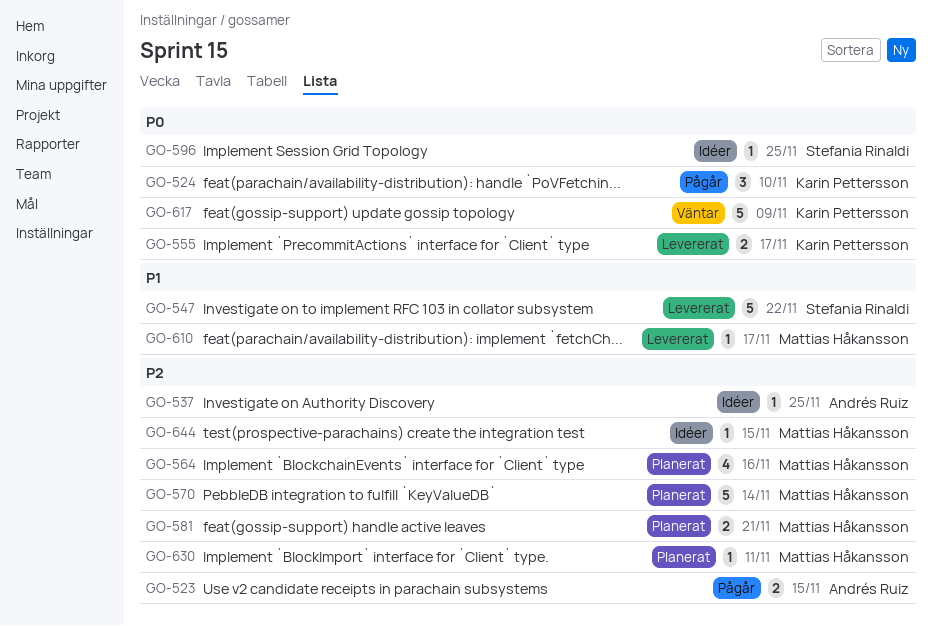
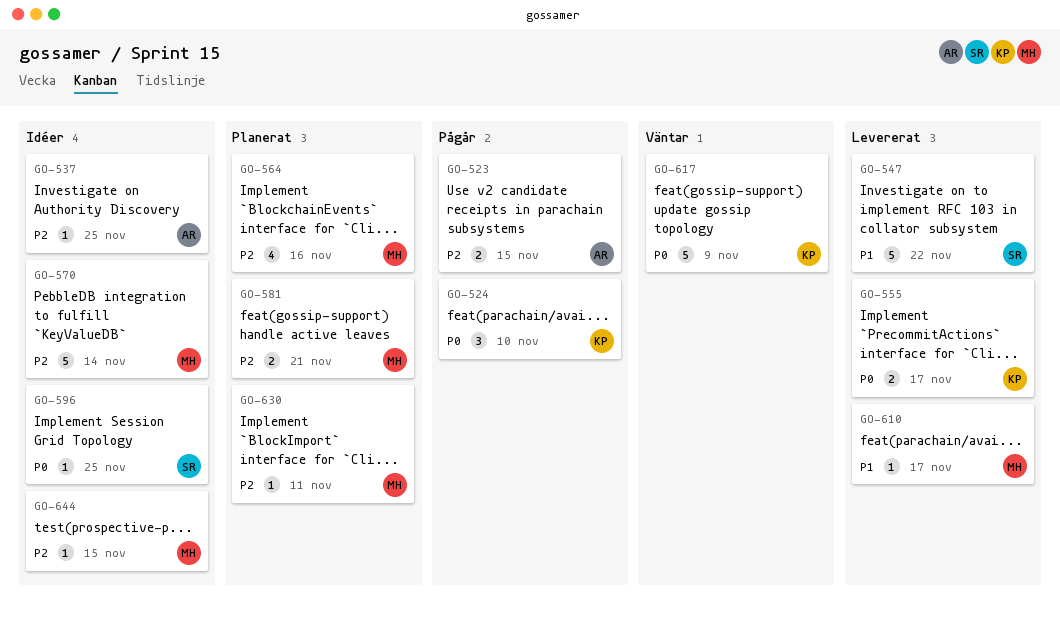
GO-570, status: Planerat -> Idéer

